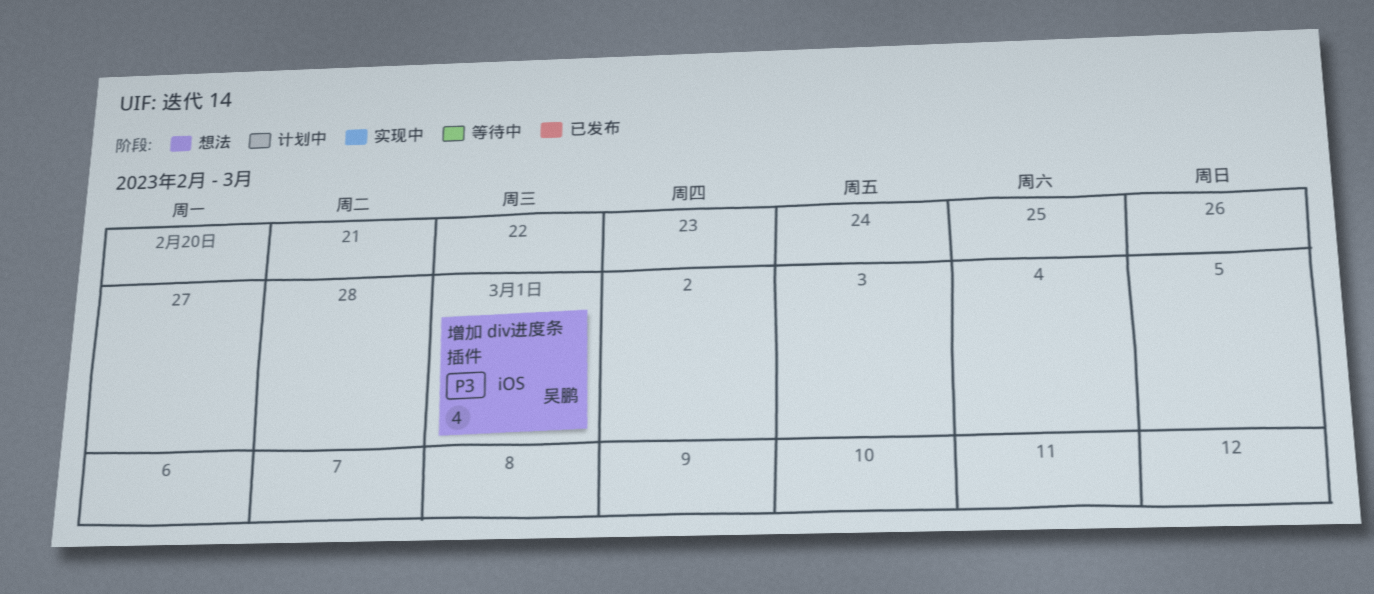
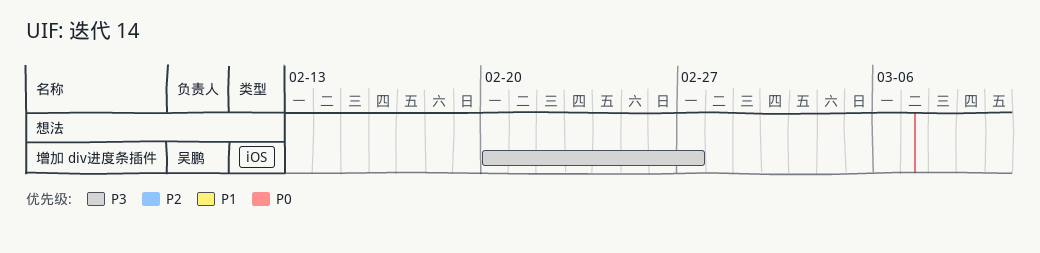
增加 div进度条插件, due: Mar 1 -> Feb 27

